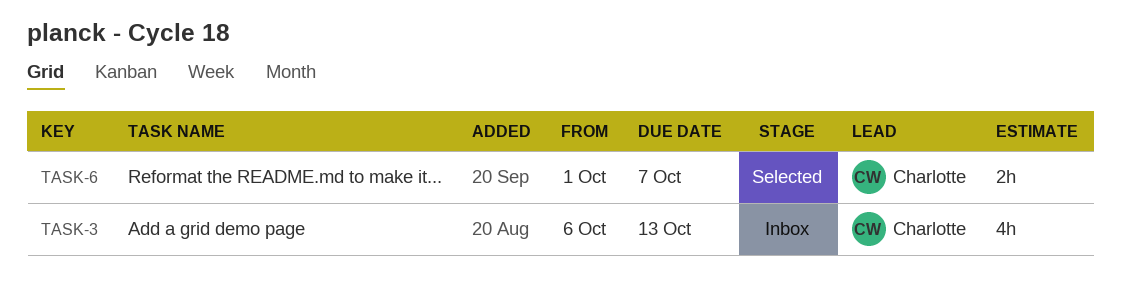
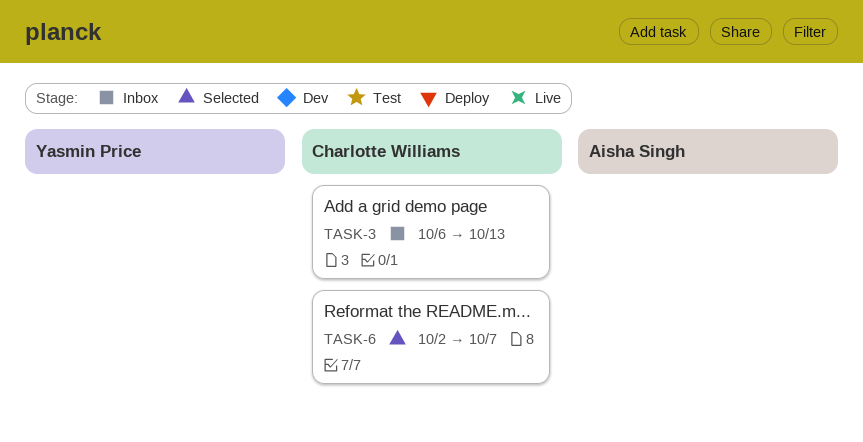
TASK-6, start: Oct 1 -> Oct 2

